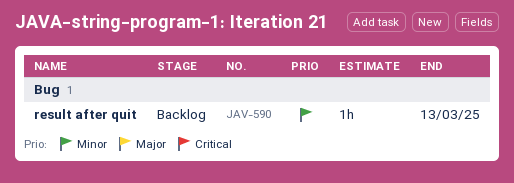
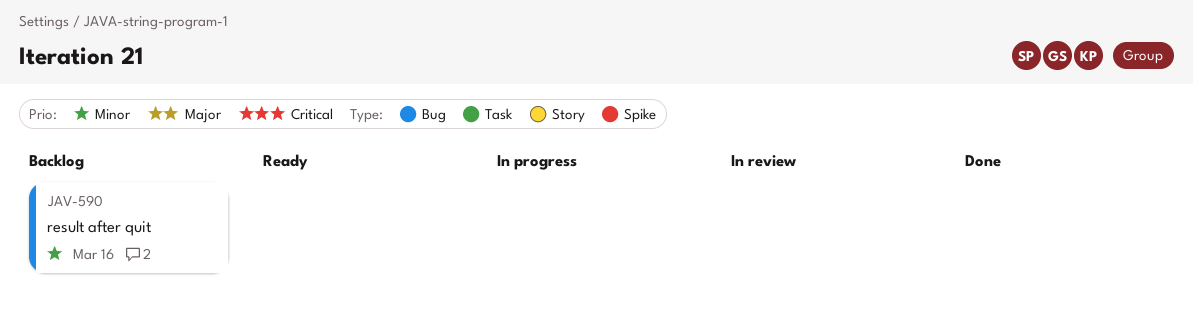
JAV-590, due: Mar 13 -> Mar 16

